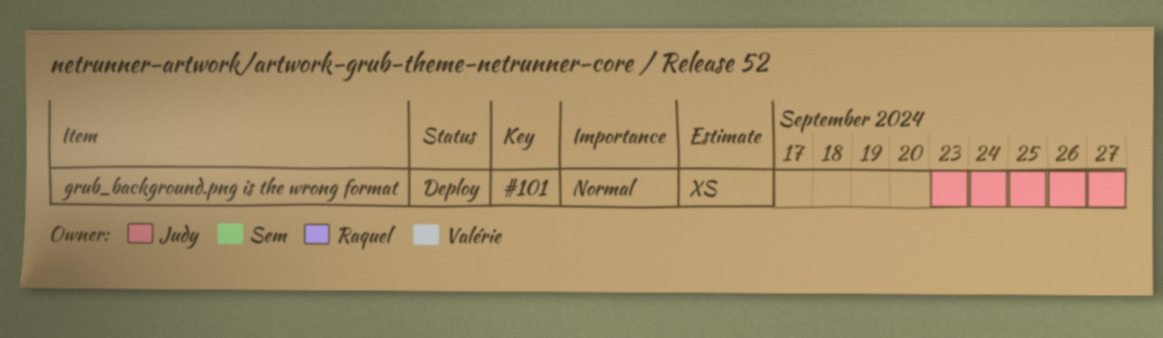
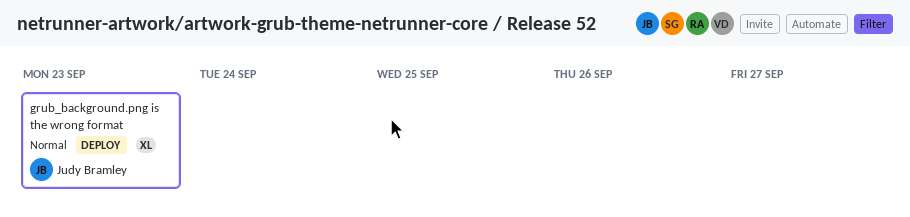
grub_background.png is the wrong format, estimate: XS -> XL
grub_background.png is the wrong format, due: Sep 27 -> Sep 23

